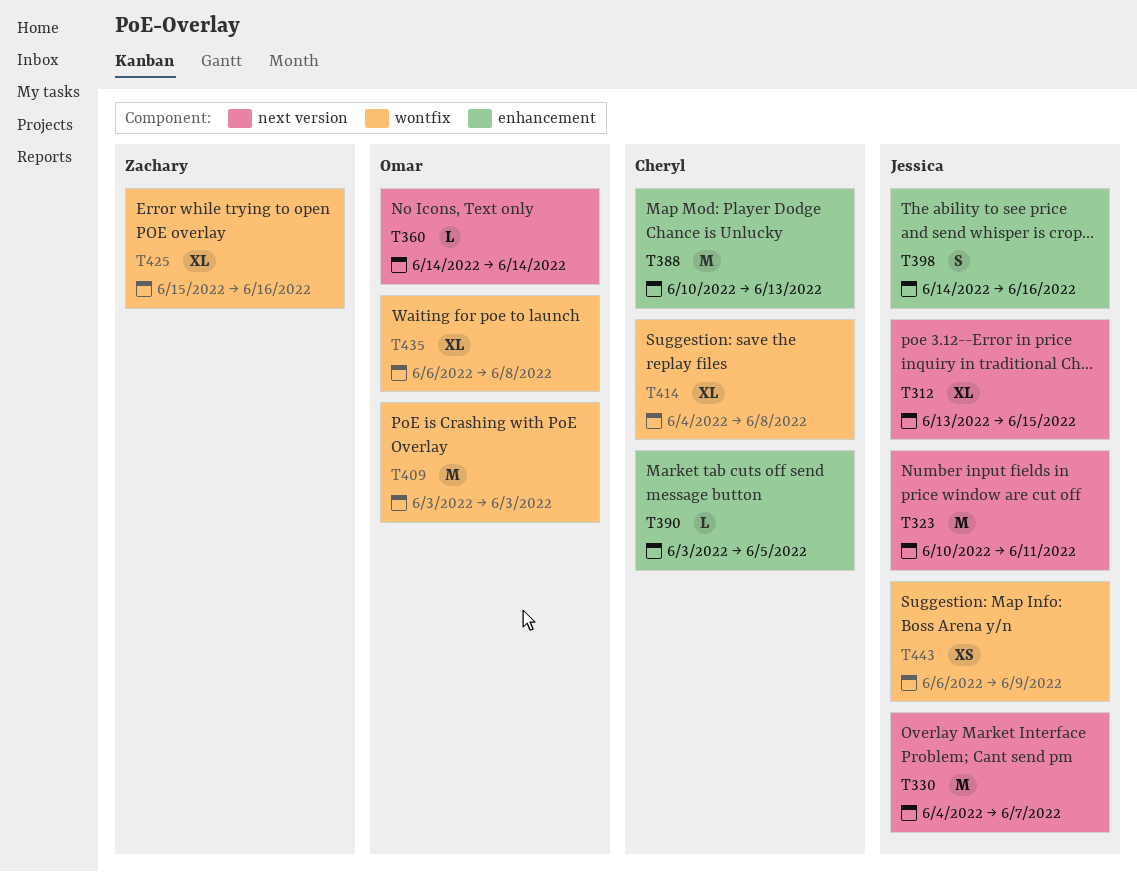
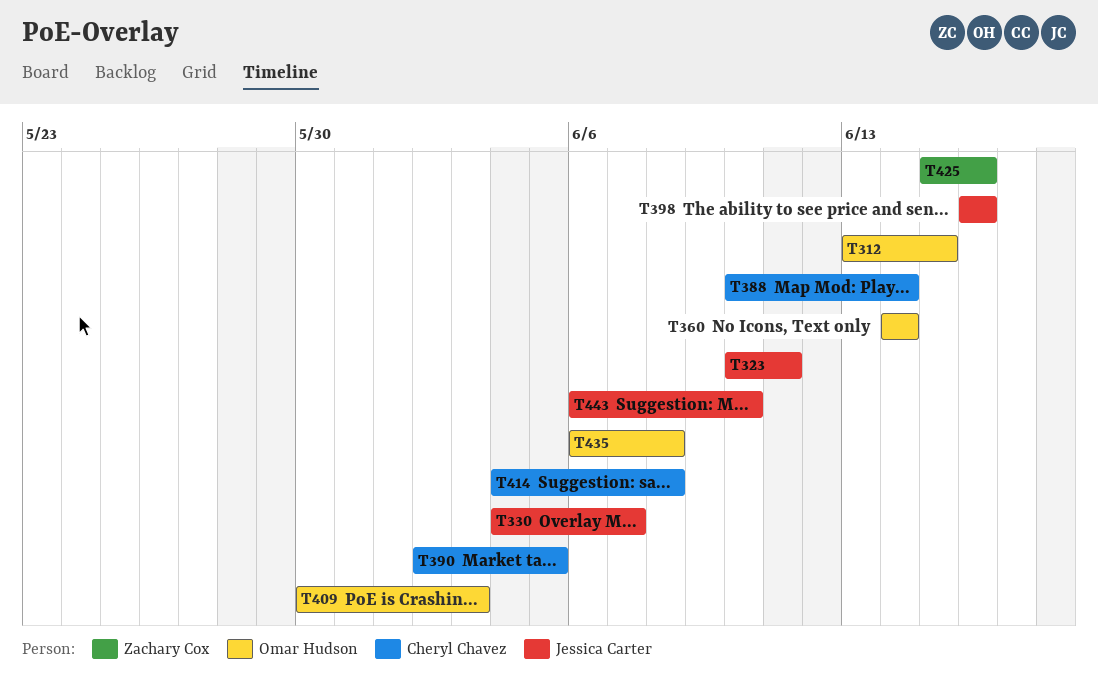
T312, owner: Jessica Carter -> Omar Hudson
T388, due: Jun 13 -> Jun 14
T390, start: Jun 3 -> Jun 2
T398, start: Jun 14 -> Jun 16
T409, start: Jun 3 -> May 30
T443, due: Jun 9 -> Jun 10

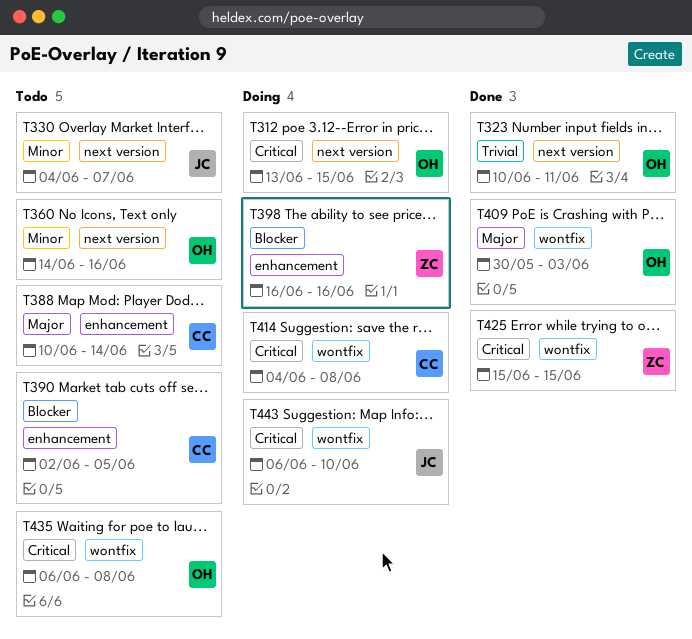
T323, owner: Jessica Carter -> Omar Hudson
T360, due: Jun 14 -> Jun 16
T398, owner: Jessica Carter -> Zachary Cox
T425, due: Jun 16 -> Jun 15

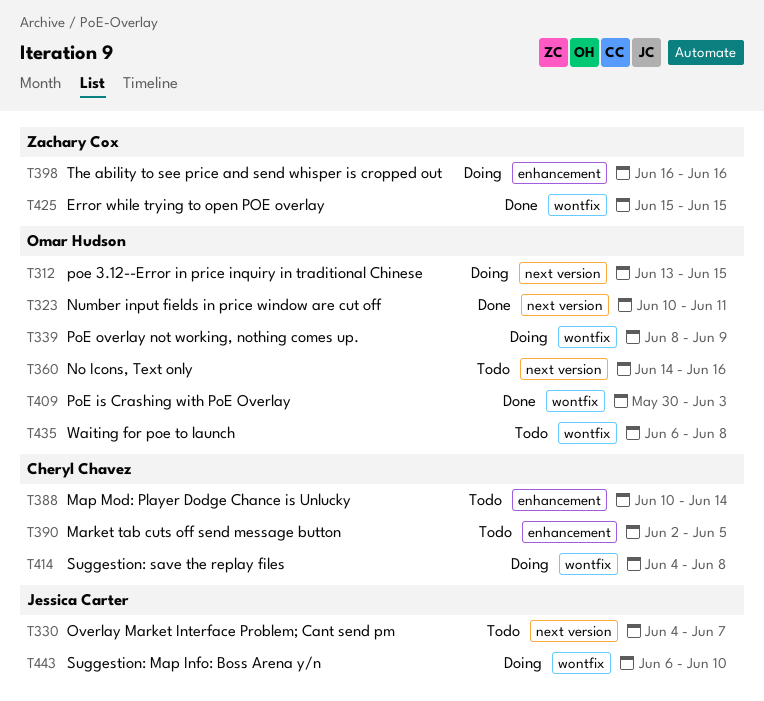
T339: none -> present

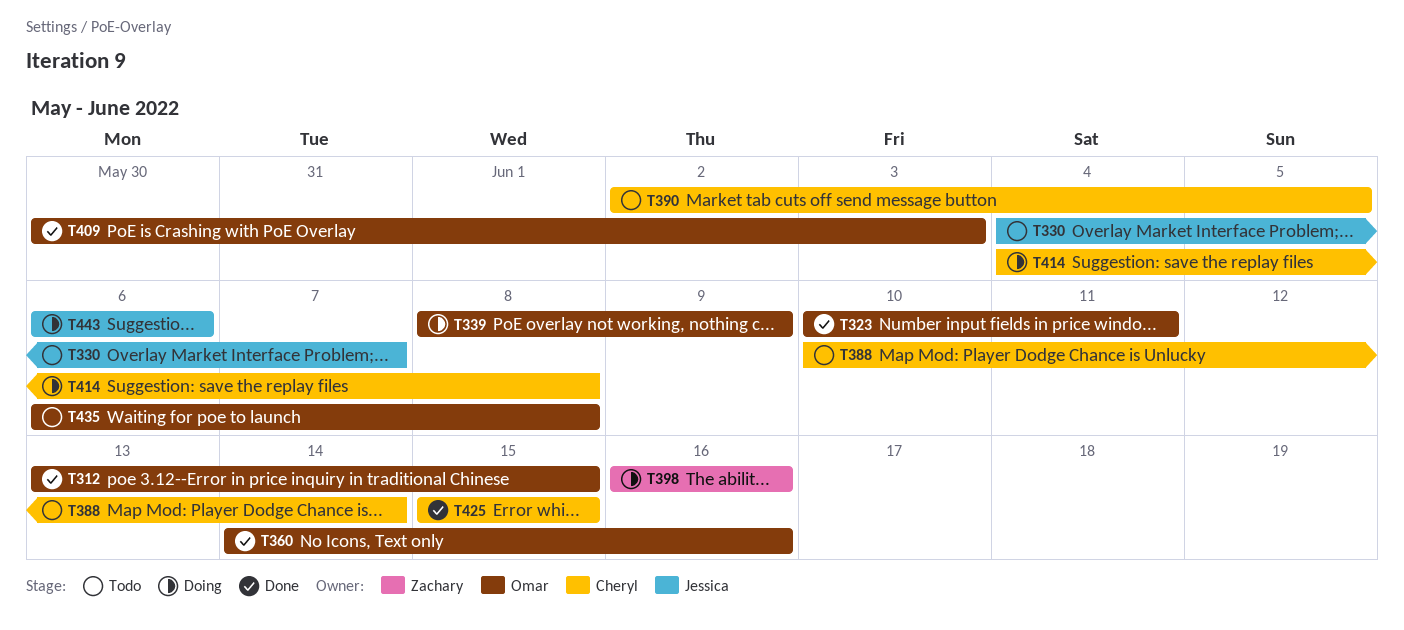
T312, status: Doing -> Done
T360, status: Todo -> Done
T425, owner: Zachary Cox -> Cheryl Chavez
T443, due: Jun 10 -> Jun 6

